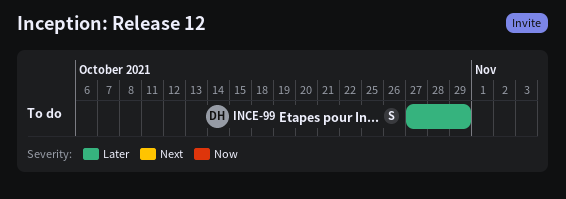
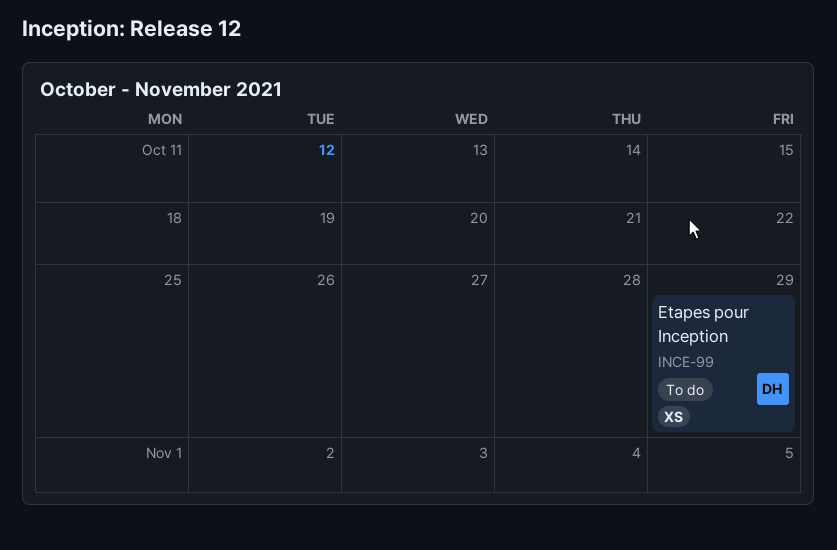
INCE-99, estimate: S -> XS

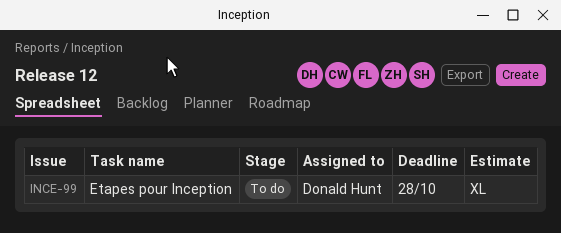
INCE-99, estimate: XS -> XL
INCE-99, due: Oct 29 -> Oct 28

